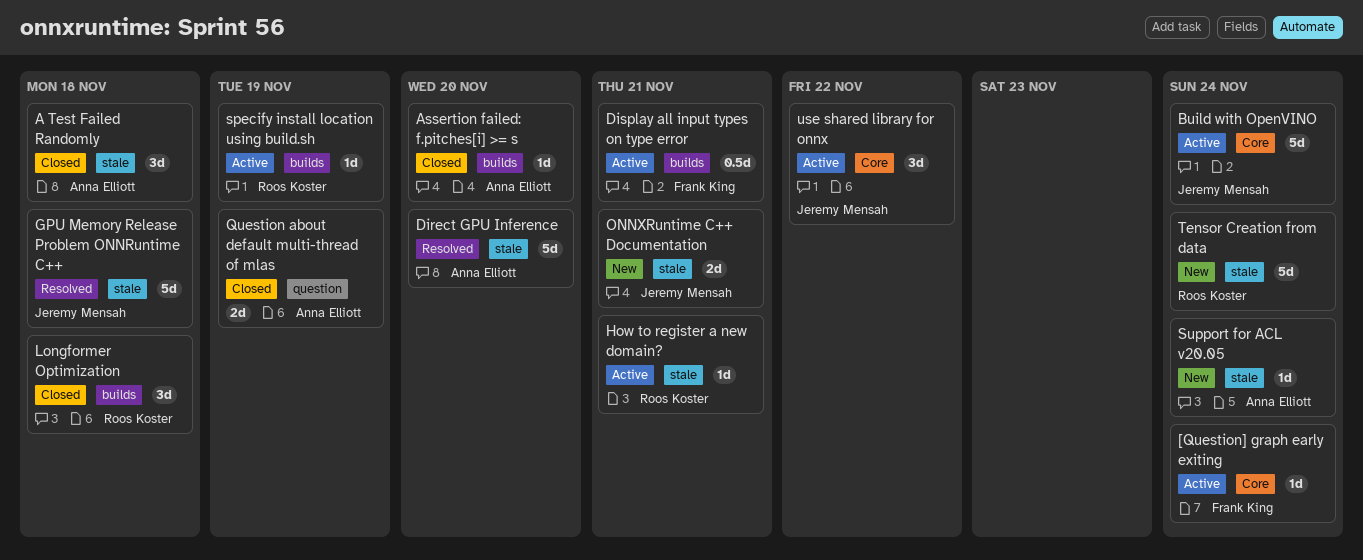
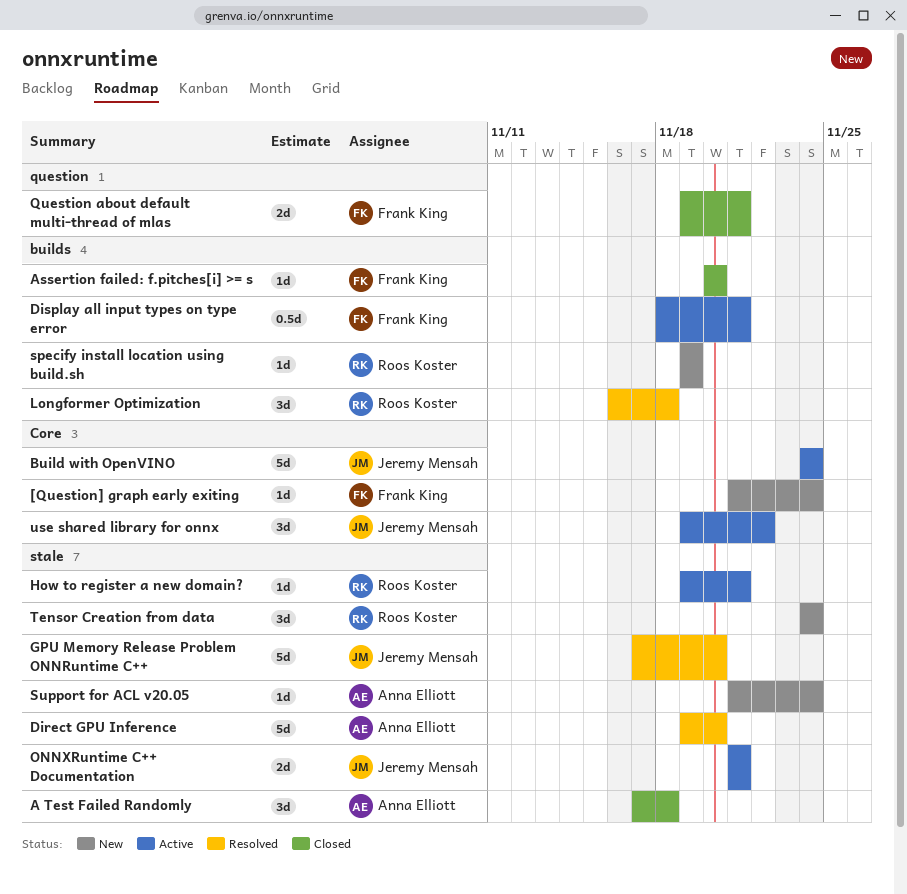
[Question] graph early exiting, status: Active -> New
Assertion failed: f.pitches[i] >= s, owner: Anna Elliott -> Frank King
GPU Memory Release Problem ONNRuntime C++, due: Nov 18 -> Nov 20
Longformer Optimization, status: Closed -> Resolved
ONNXRuntime C++ Documentation, status: New -> Active
Question about default multi-thread of mlas, owner: Anna Elliott -> Frank King
Question about default multi-thread of mlas, due: Nov 19 -> Nov 21
specify install location using build.sh, status: Active -> New
Tensor Creation from data, estimate: 5d -> 3d

